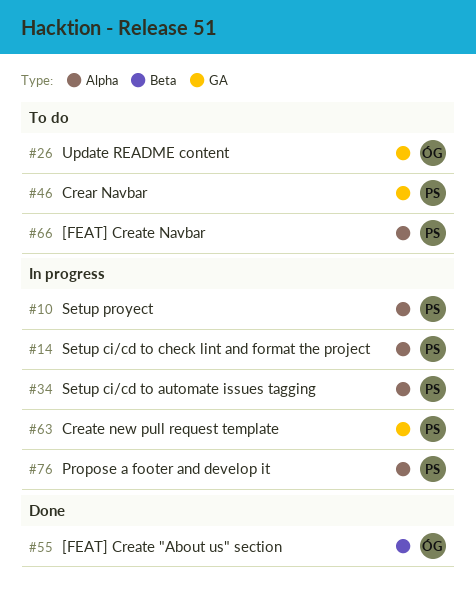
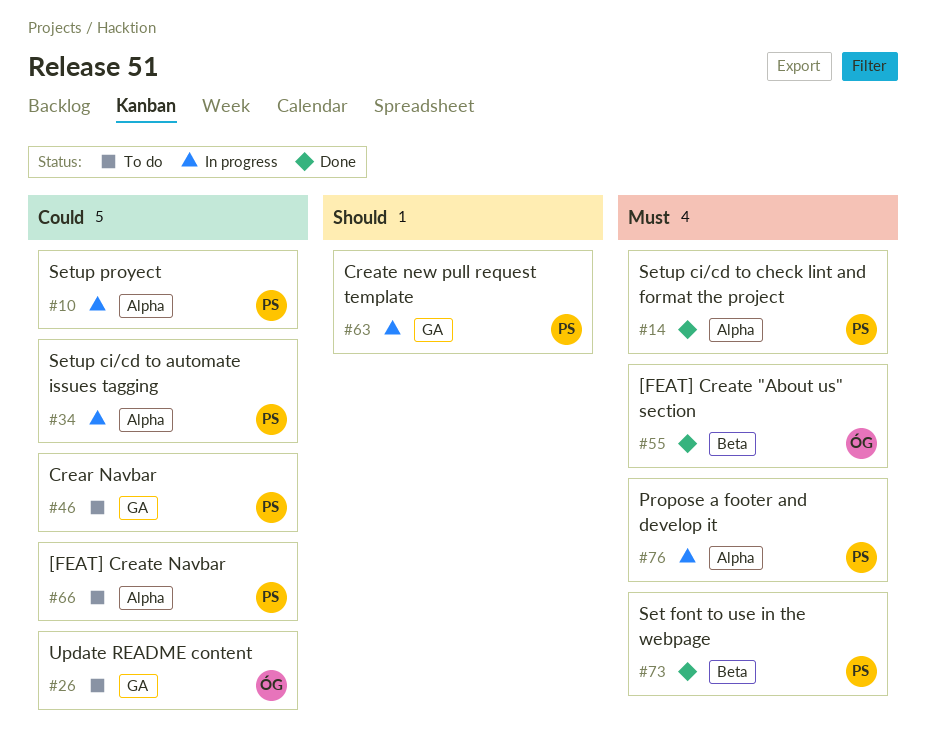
#14, status: In progress -> Done
#73: none -> present

